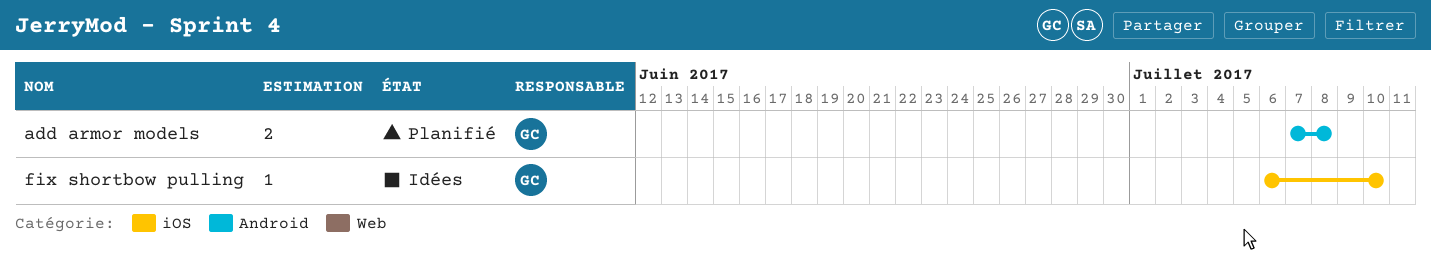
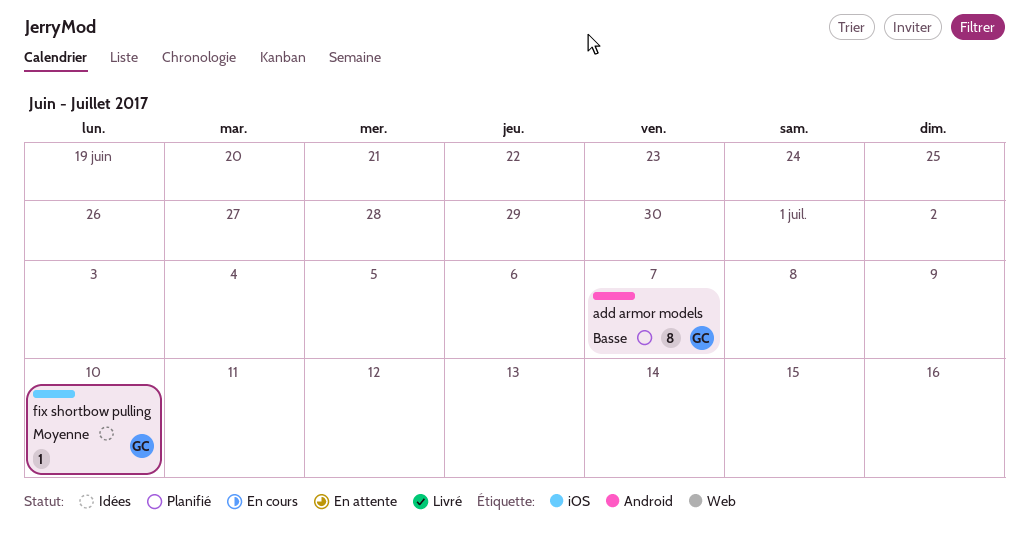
add armor models, estimate: 2 -> 8
add armor models, due: Jul 8 -> Jul 7

